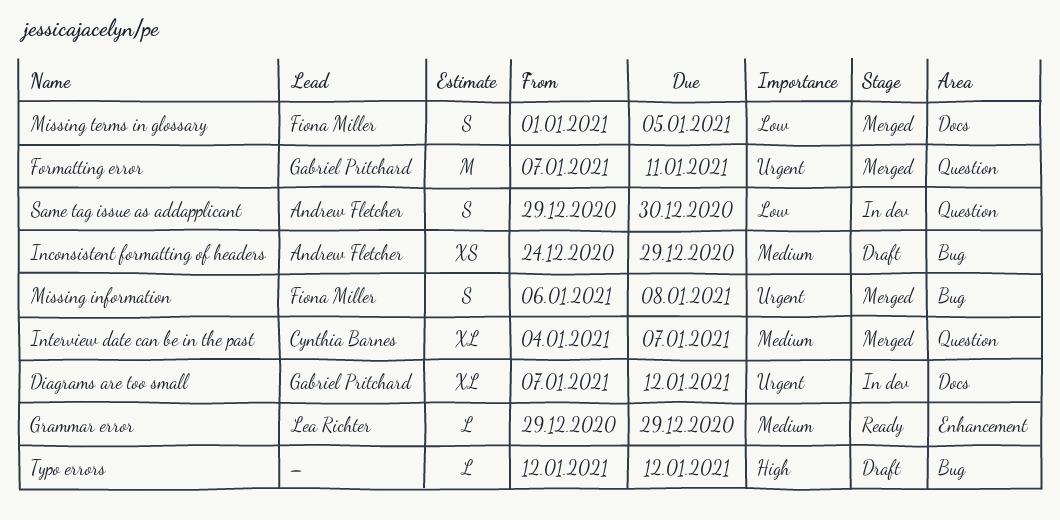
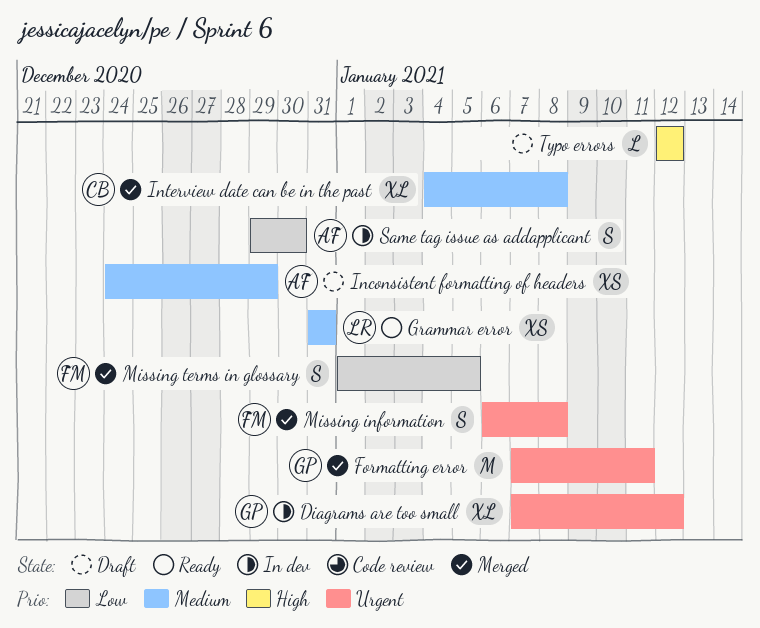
Grammar error, estimate: L -> XS
Grammar error, start: Dec 29 -> Dec 31
Grammar error, due: Dec 29 -> Dec 31
Interview date can be in the past, due: Jan 7 -> Jan 8

